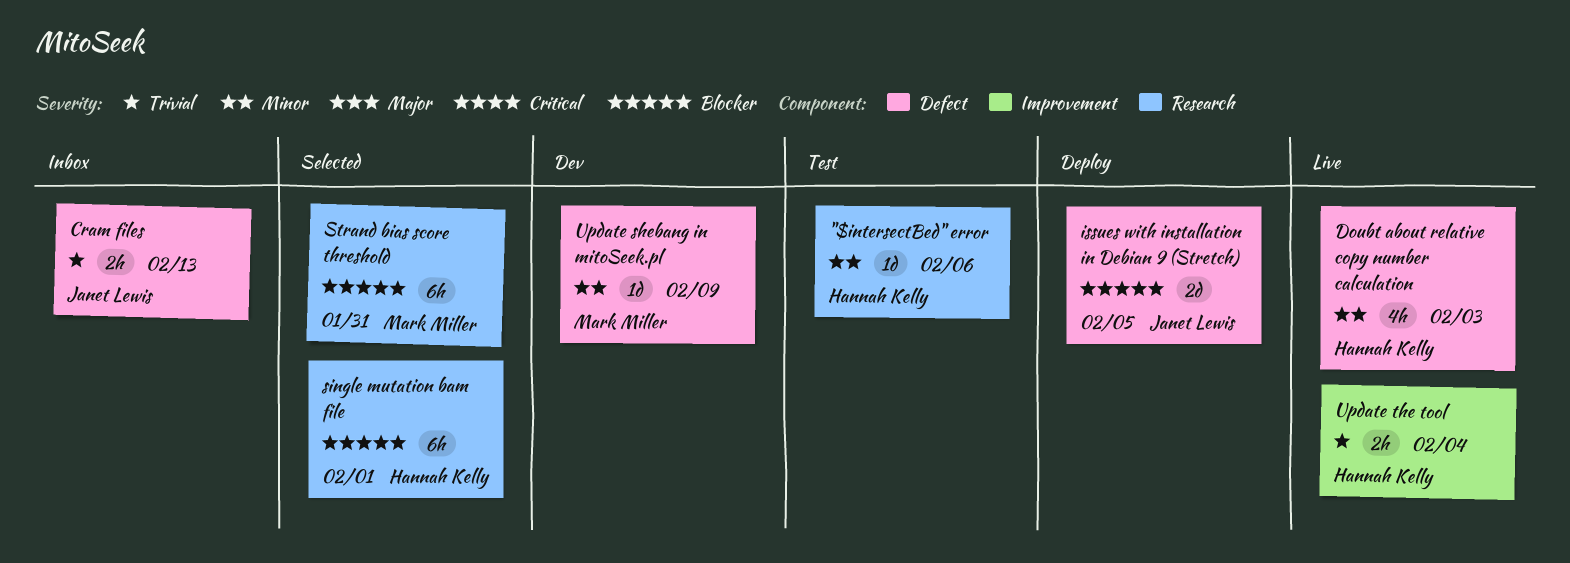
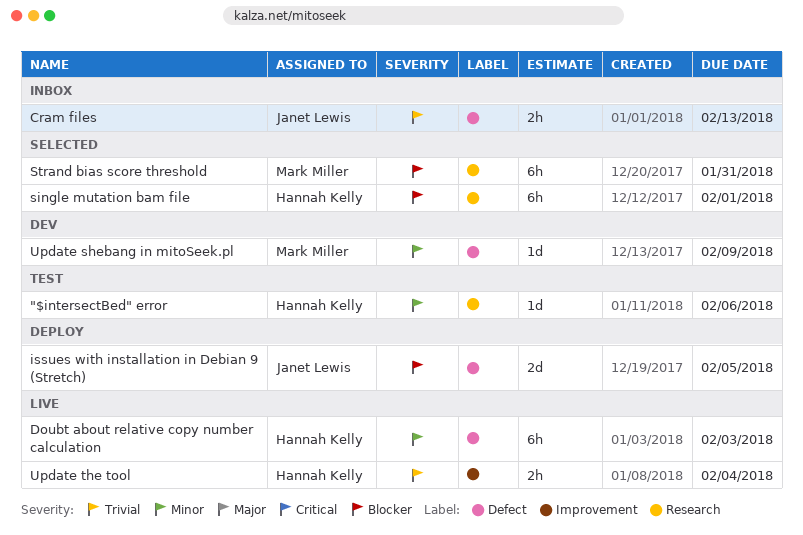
Doubt about relative copy number calculation, estimate: 4h -> 6h

